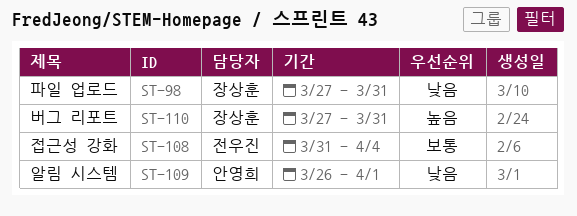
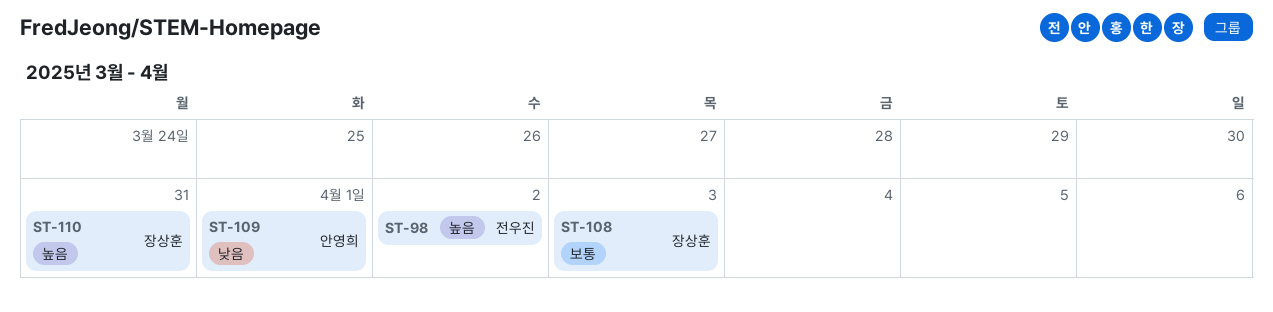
ST-98, owner: 장상훈 -> 전우진
ST-98, priority: 낮음 -> 높음
ST-98, due: Mar 31 -> Apr 2
ST-108, owner: 전우진 -> 장상훈
ST-108, due: Apr 4 -> Apr 3

